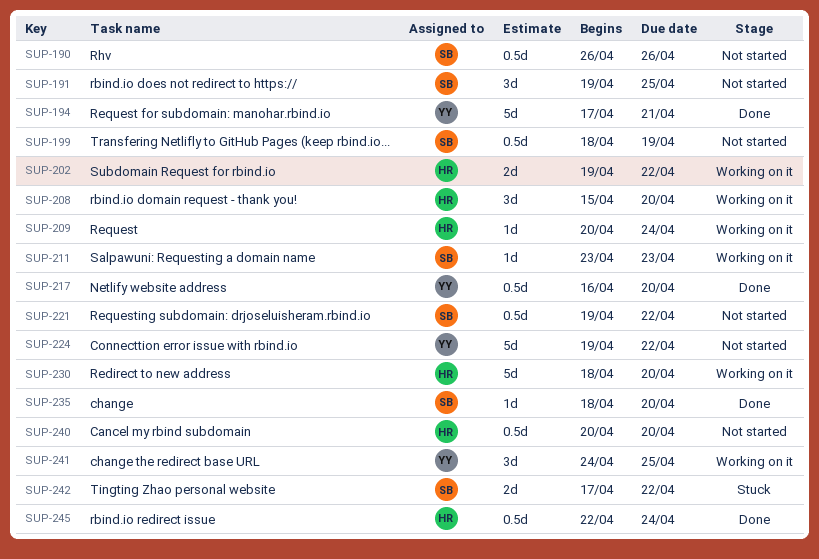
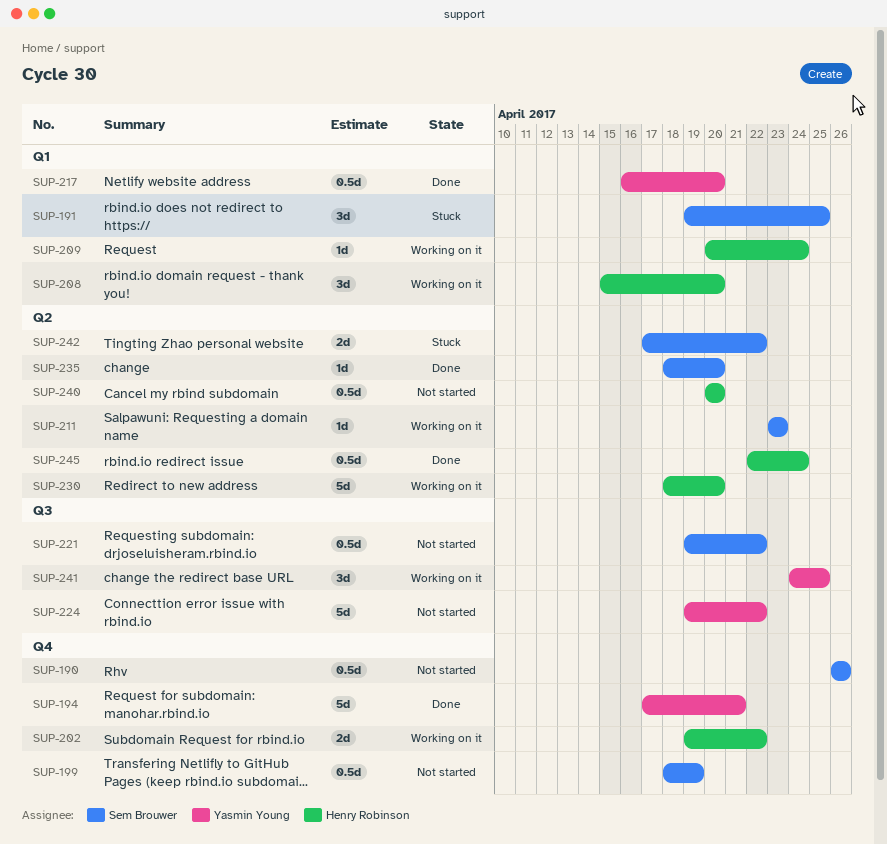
SUP-191, status: Not started -> Stuck

